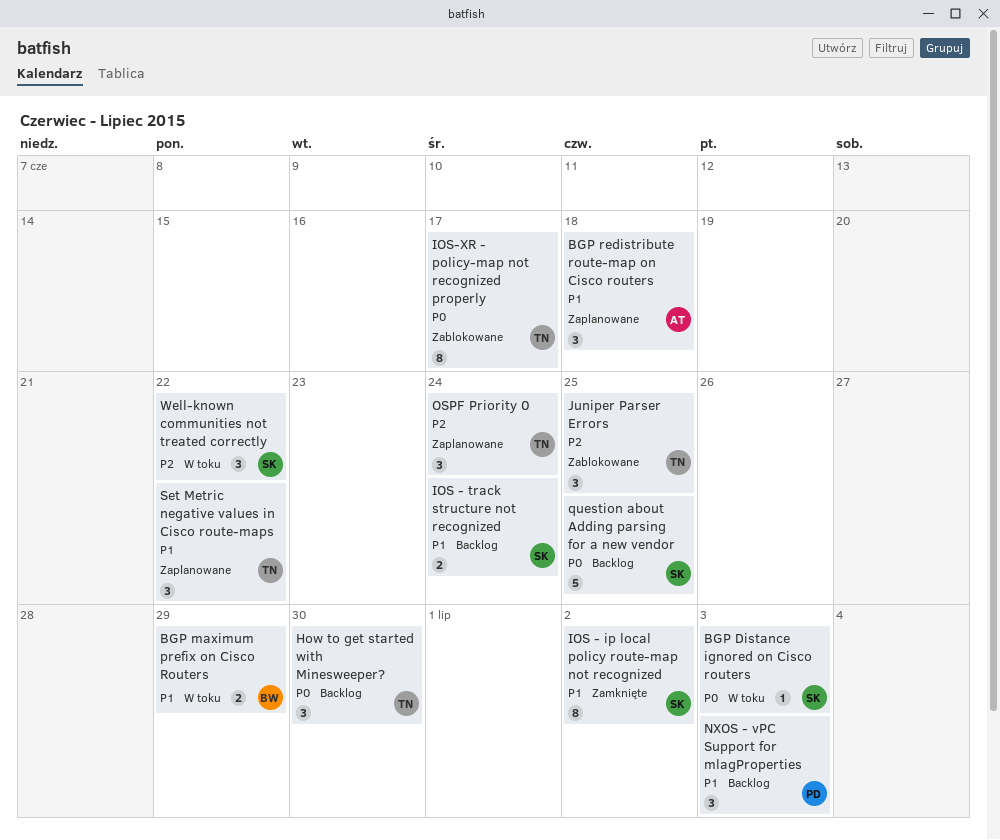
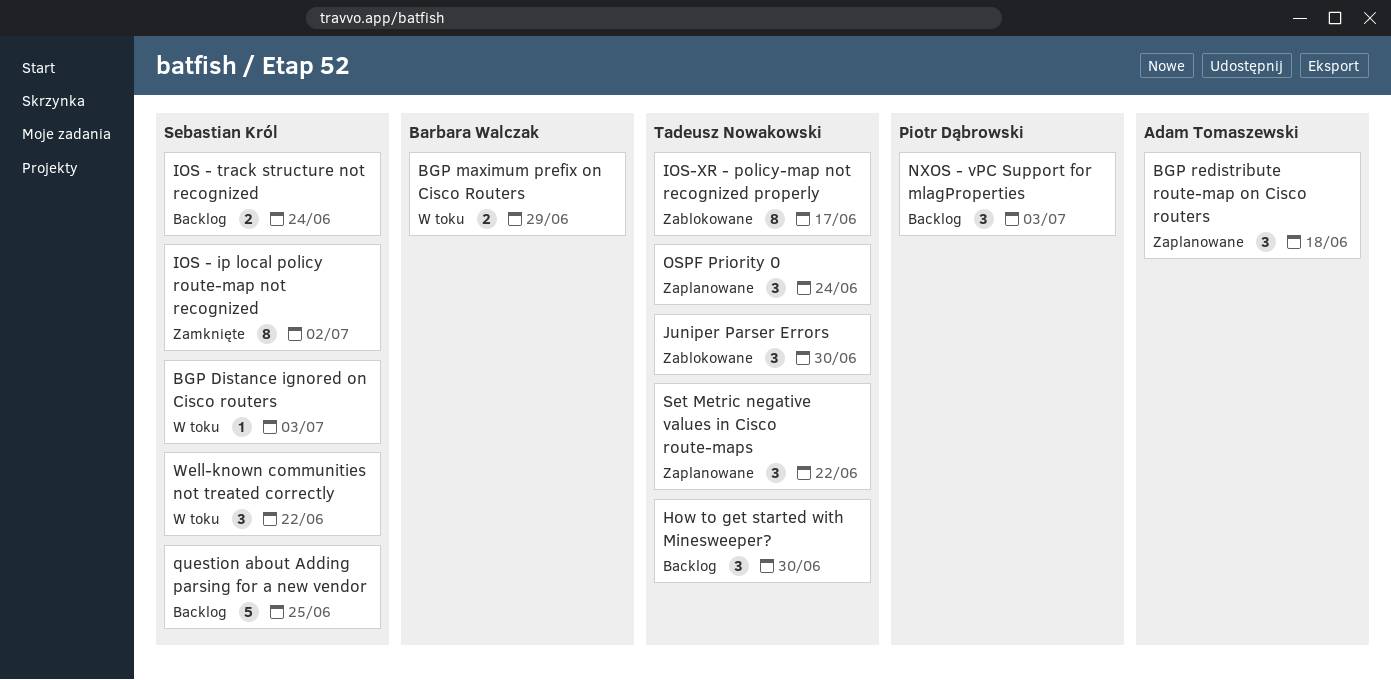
Juniper Parser Errors, due: Jun 25 -> Jun 30

